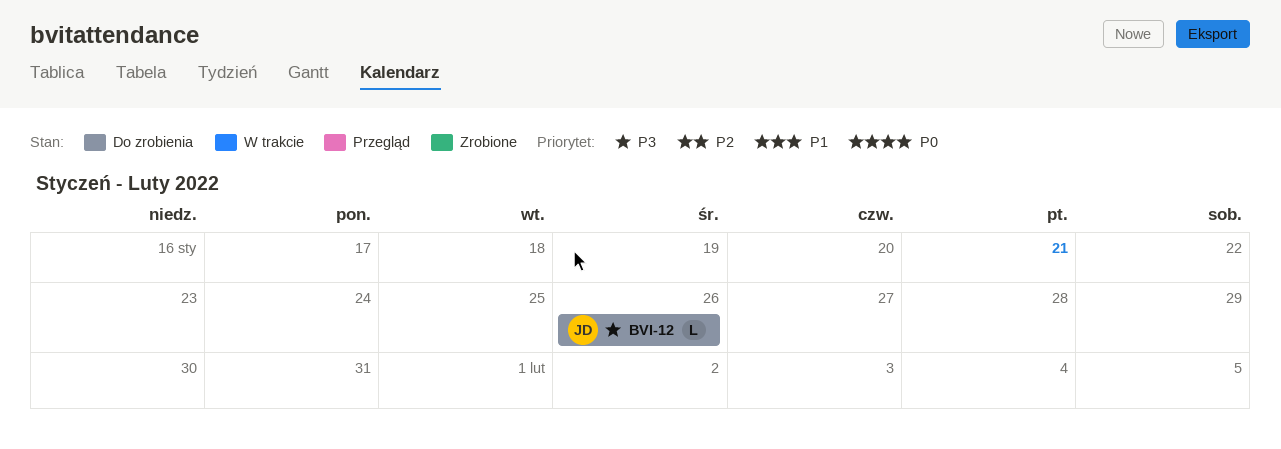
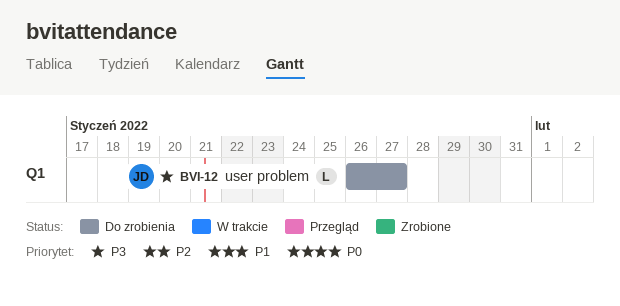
BVI-12, due: Jan 26 -> Jan 27

